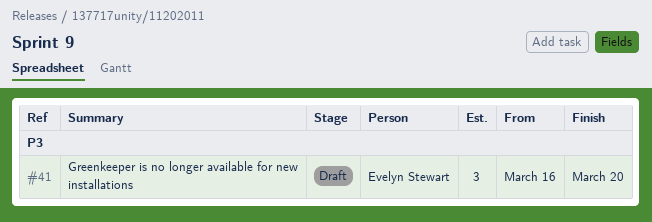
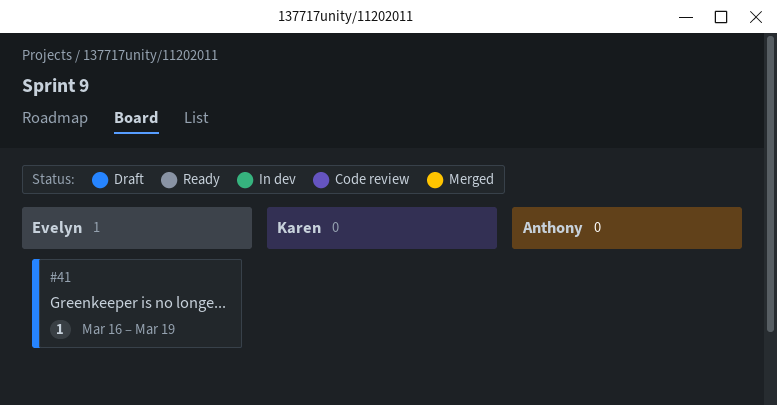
#41, estimate: 3 -> 1
#41, due: Mar 20 -> Mar 19

